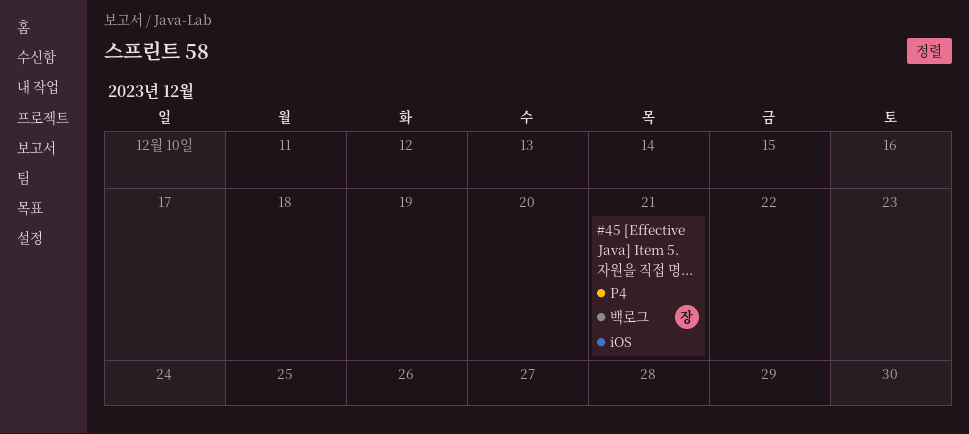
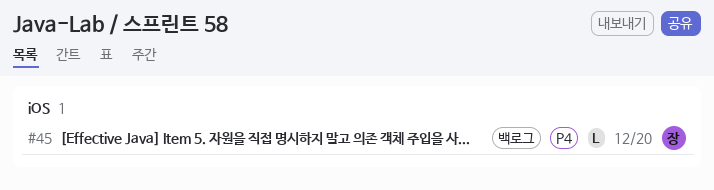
#45, due: Dec 21 -> Dec 20

